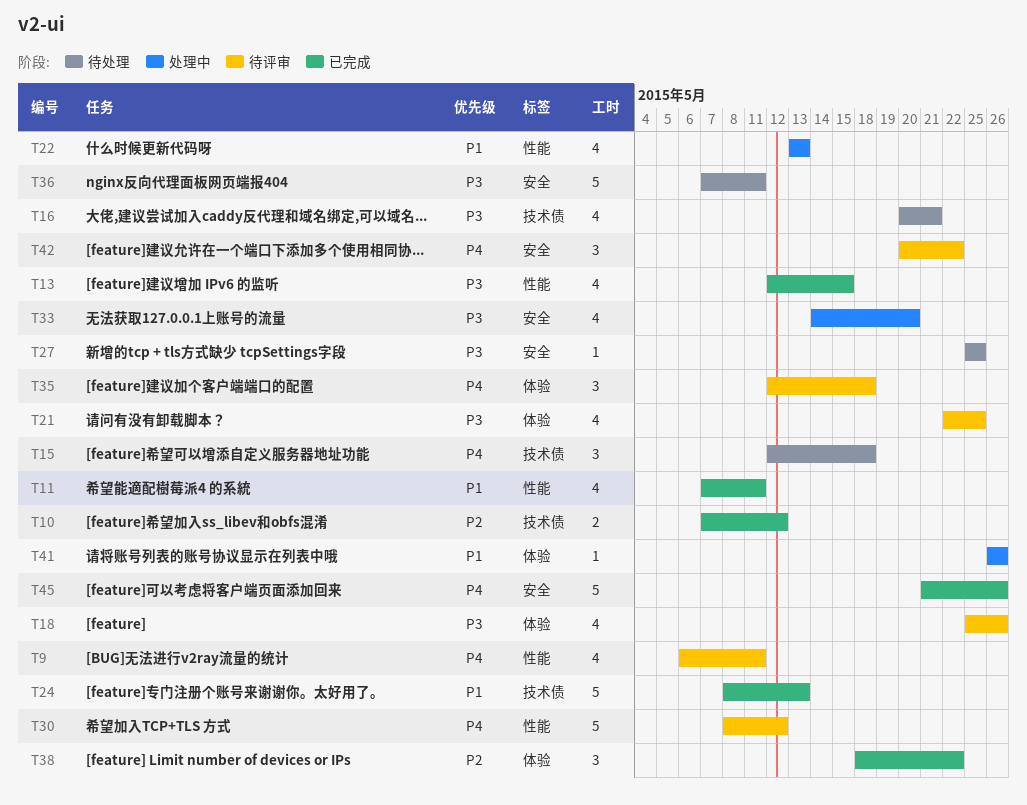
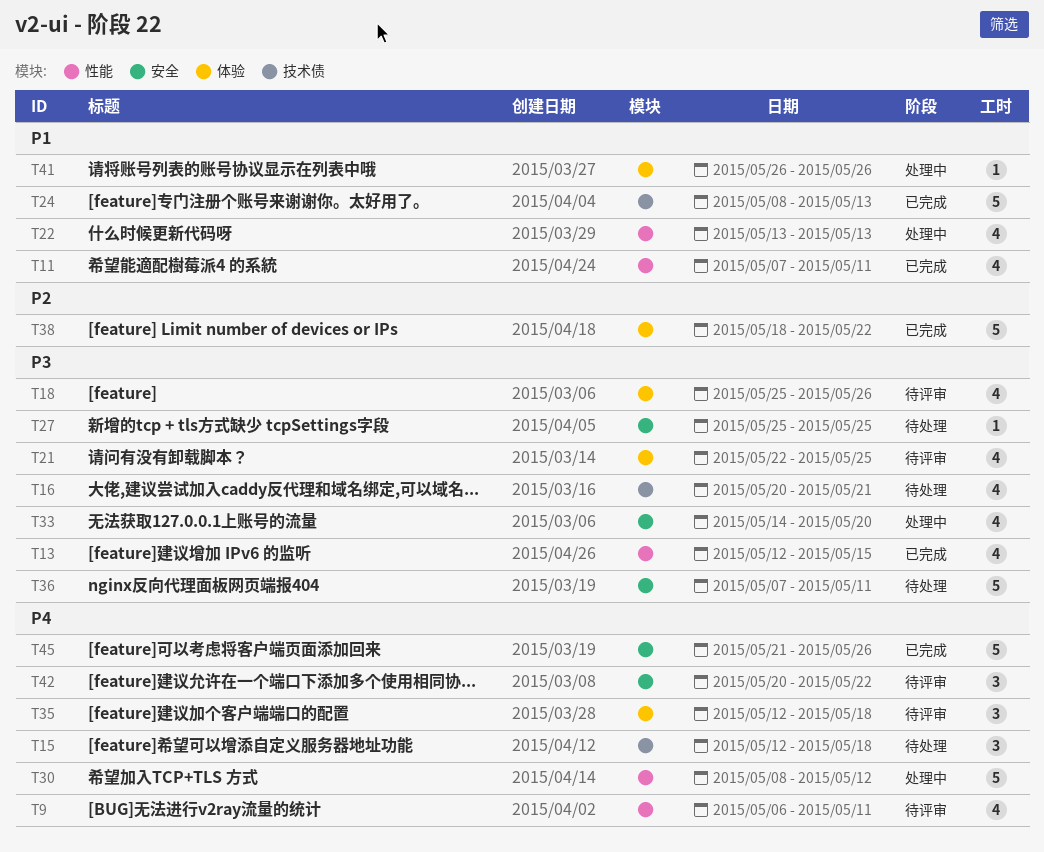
T10: present -> none
T30, status: 待评审 -> 处理中
T38, estimate: 3 -> 5

